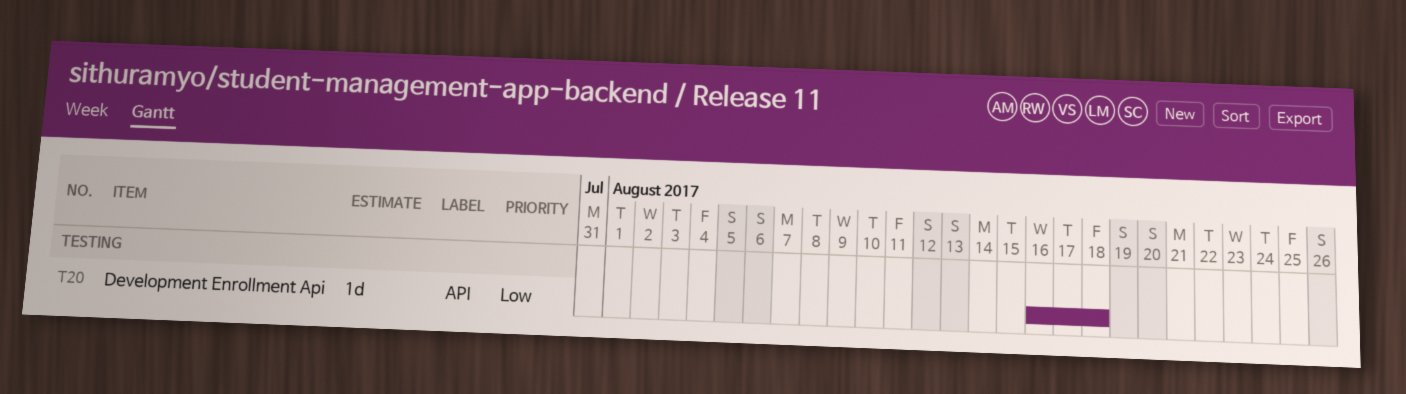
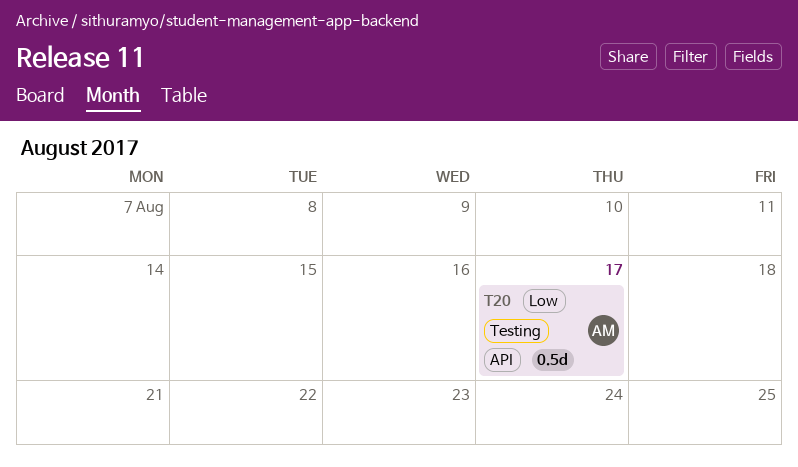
T20, estimate: 1d -> 0.5d
T20, due: Aug 18 -> Aug 17

